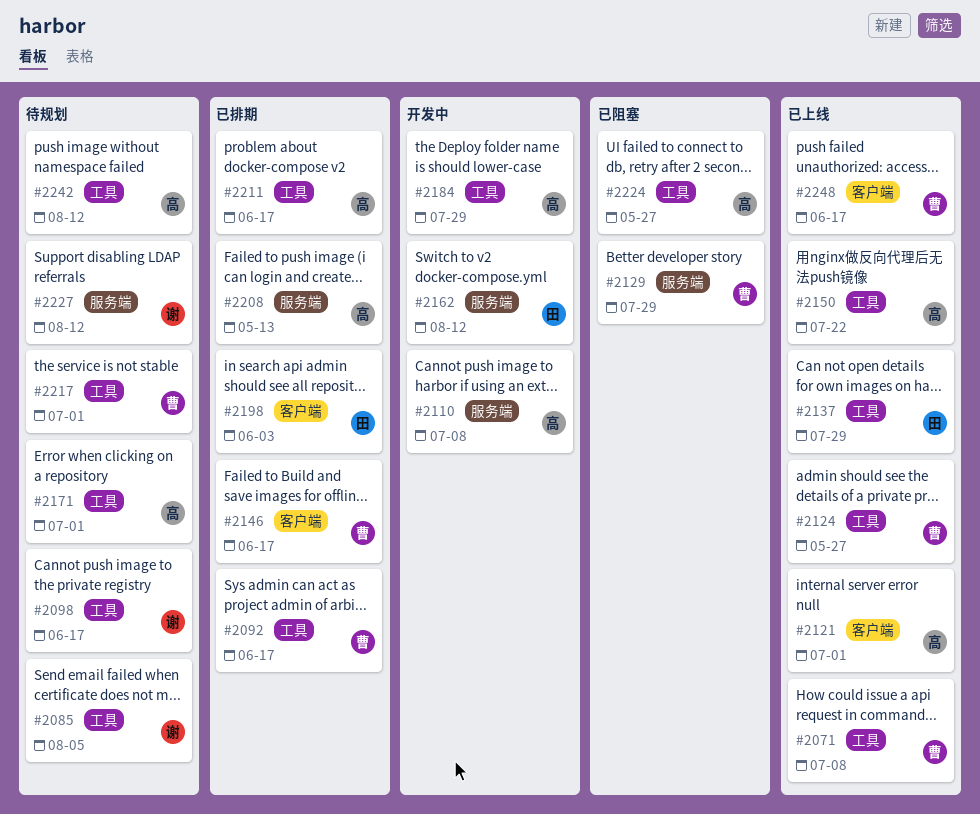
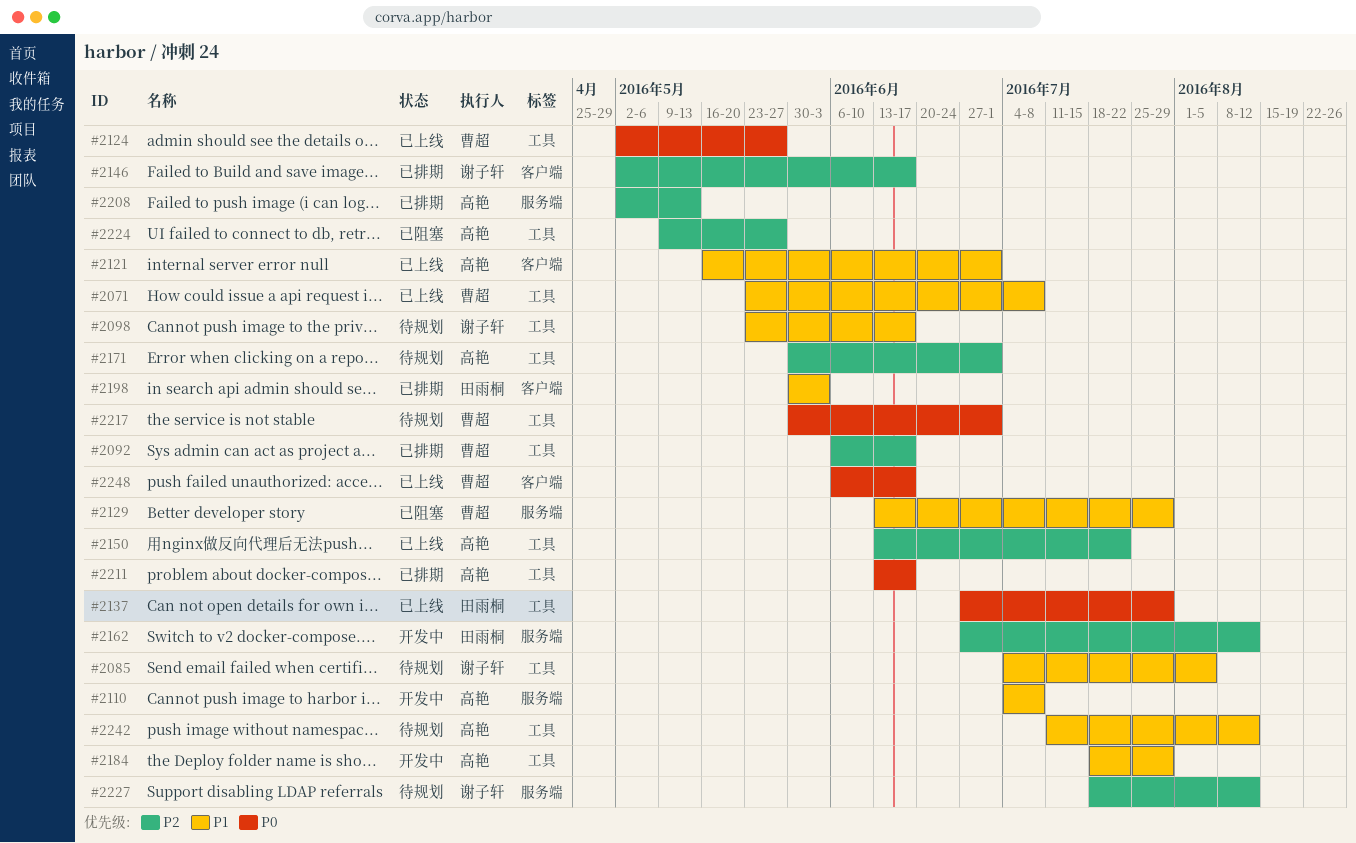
#2146, owner: 曹超 -> 谢子轩

